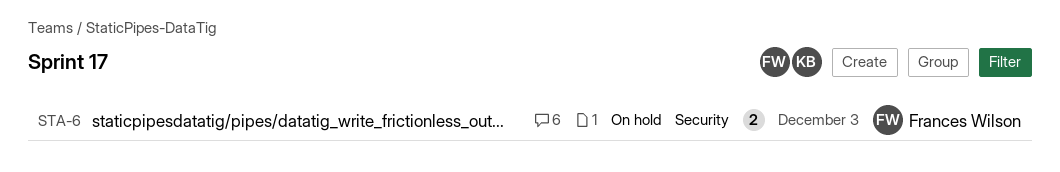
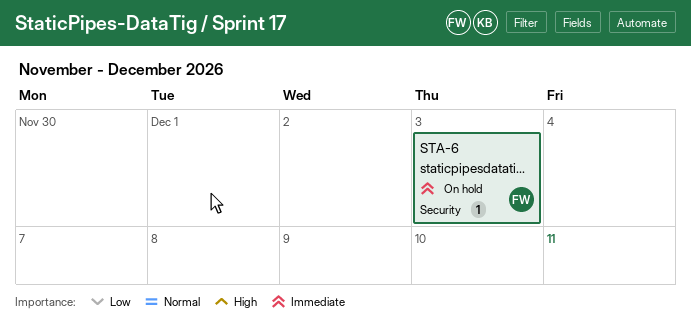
STA-6, estimate: 2 -> 1

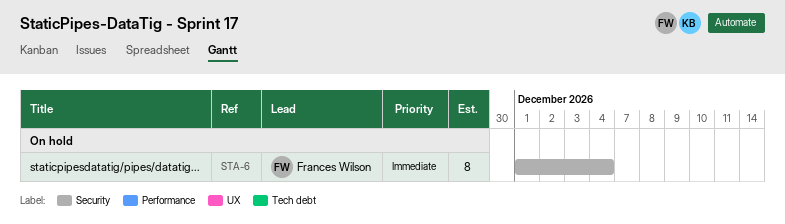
STA-6, estimate: 1 -> 8
STA-6, due: Dec 3 -> Dec 4

